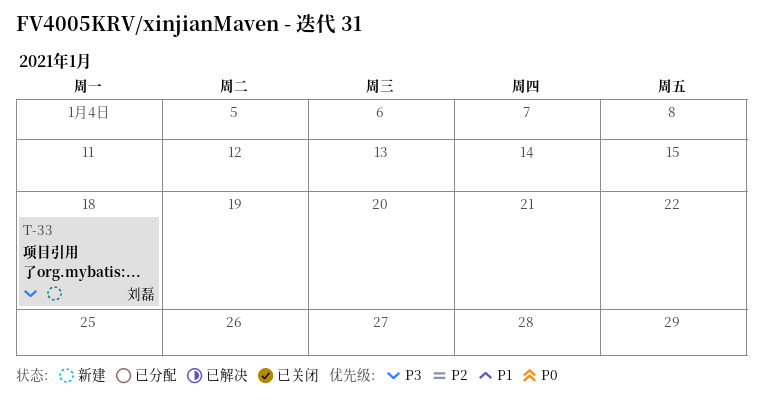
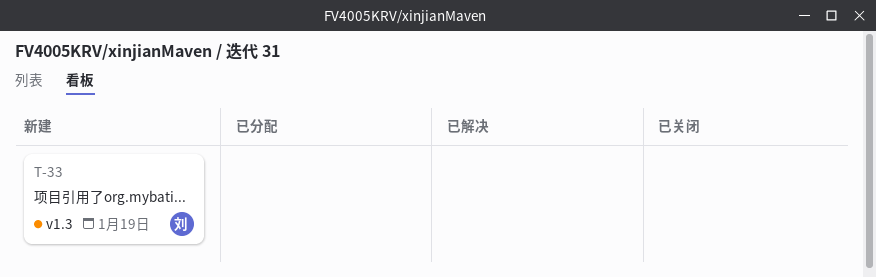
T-33, due: Jan 18 -> Jan 19

